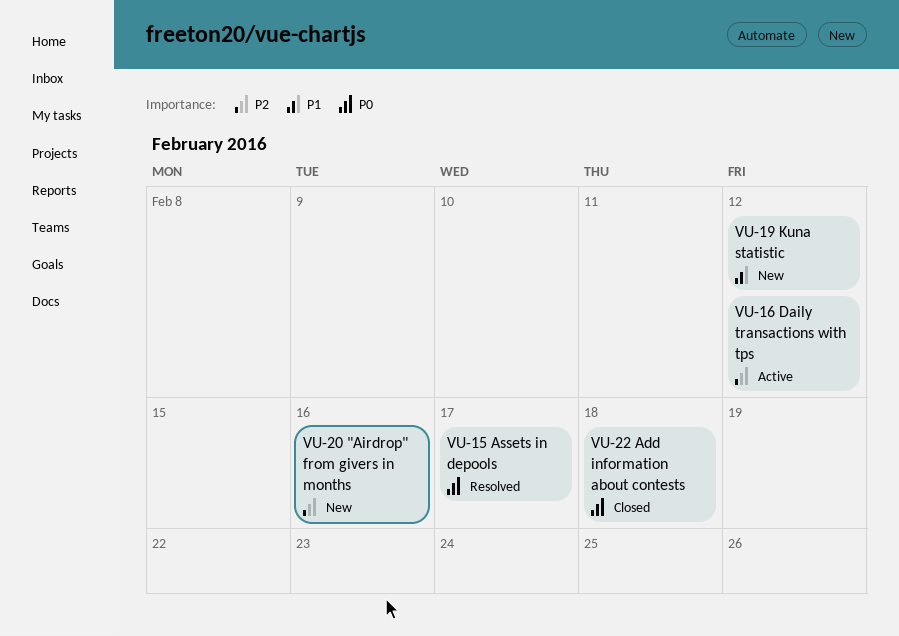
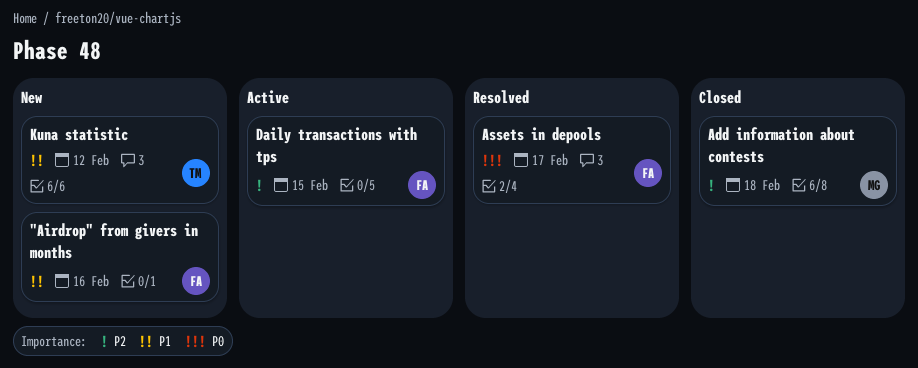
"Airdrop" from givers in months, priority: P2 -> P1
Add information about contests, priority: P0 -> P2
Daily transactions with tps, due: Feb 12 -> Feb 15

